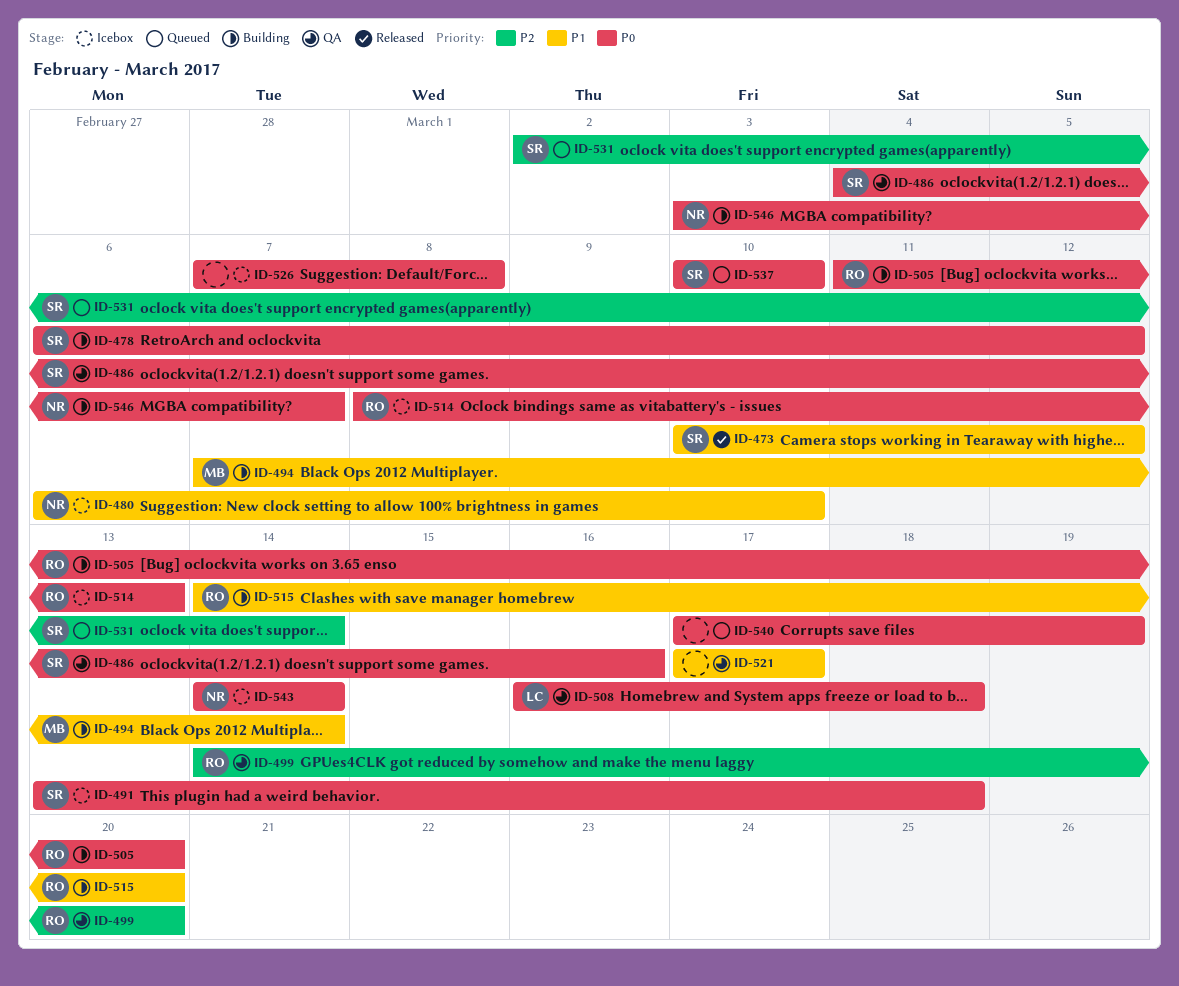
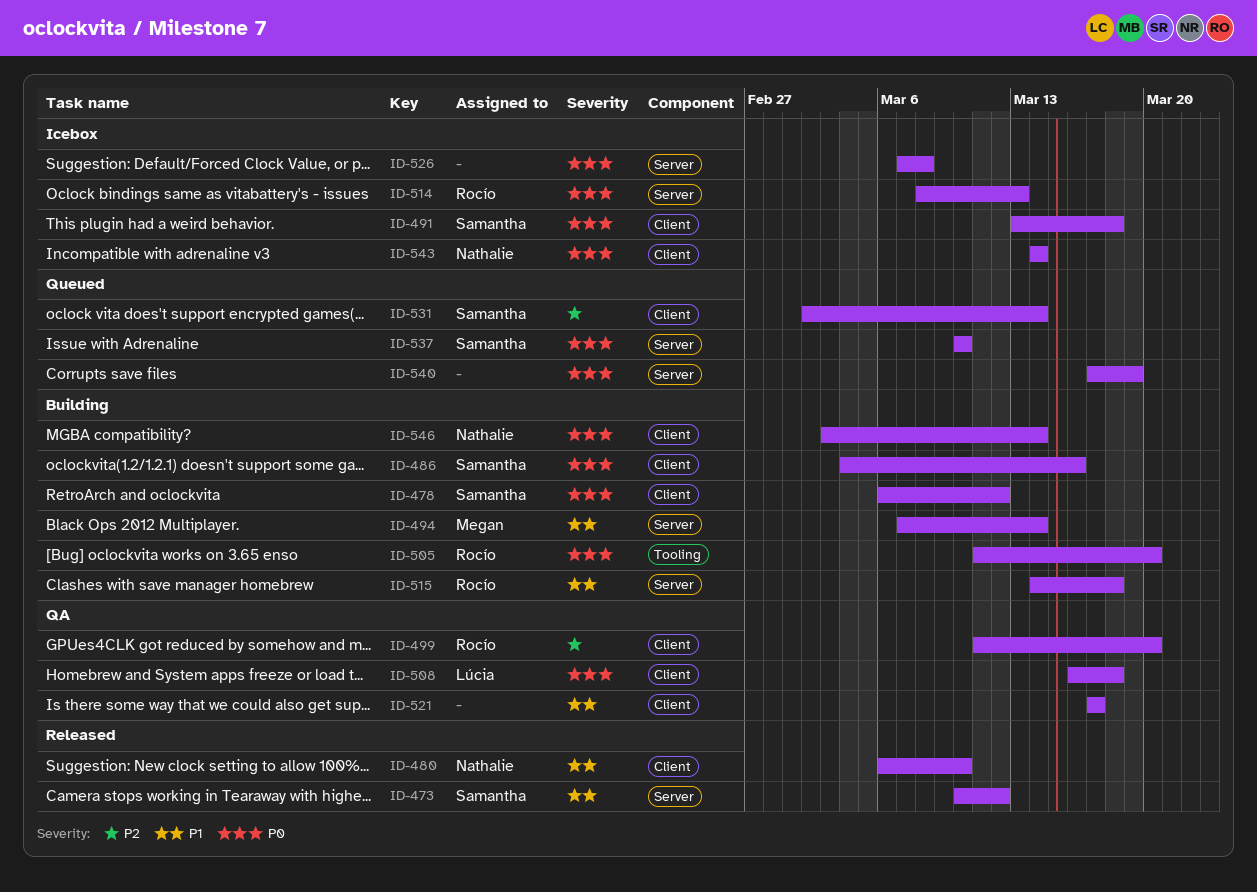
ID-480, status: Icebox -> Released
ID-486, status: QA -> Building
ID-499, start: Mar 14 -> Mar 11
ID-515, due: Mar 20 -> Mar 18
ID-546, due: Mar 7 -> Mar 14

